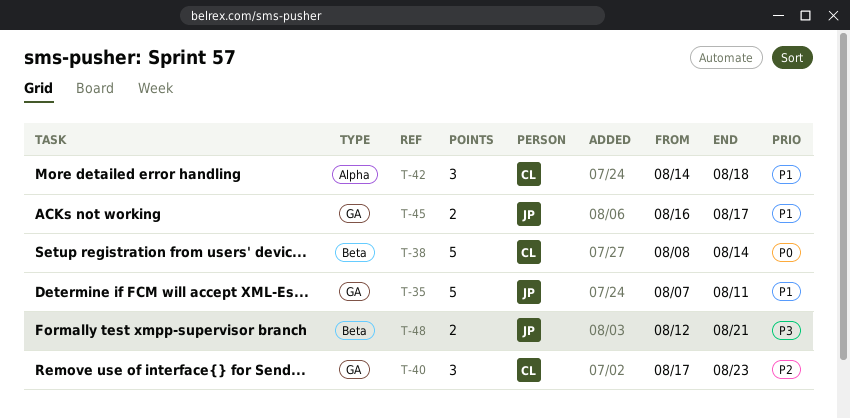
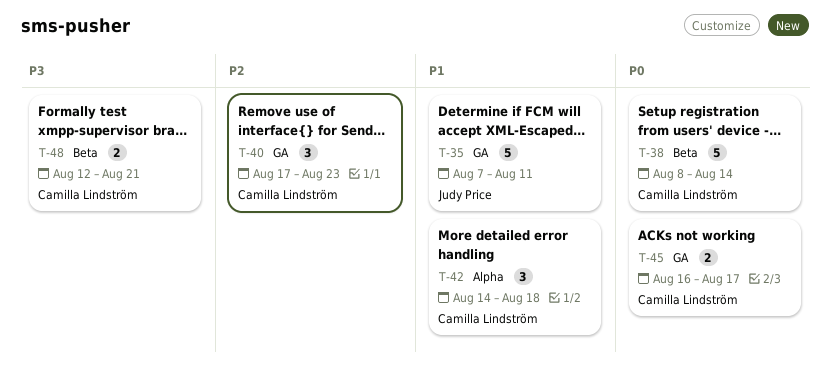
T-45, owner: Judy Price -> Camilla Lindström
T-45, priority: P1 -> P0
T-48, owner: Judy Price -> Camilla Lindström

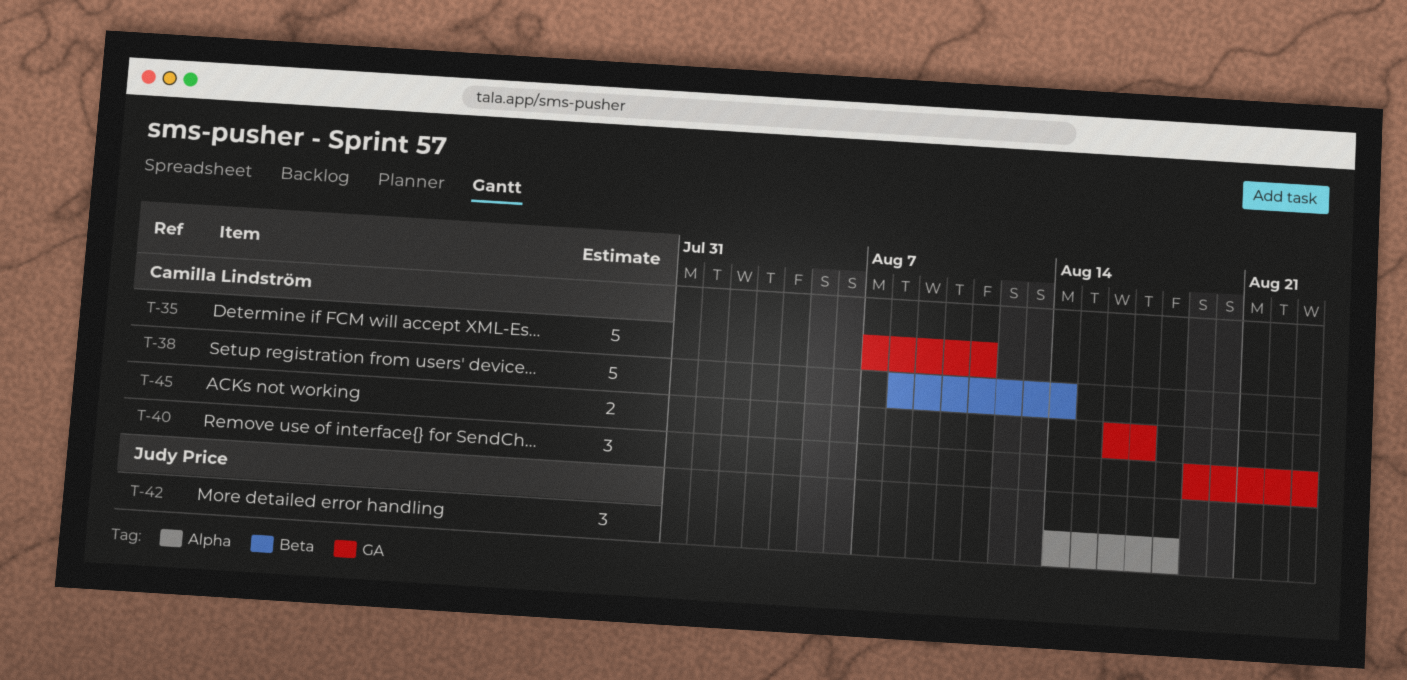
T-35, owner: Judy Price -> Camilla Lindström
T-40, start: Aug 17 -> Aug 19
T-42, owner: Camilla Lindström -> Judy Price
T-48: present -> none

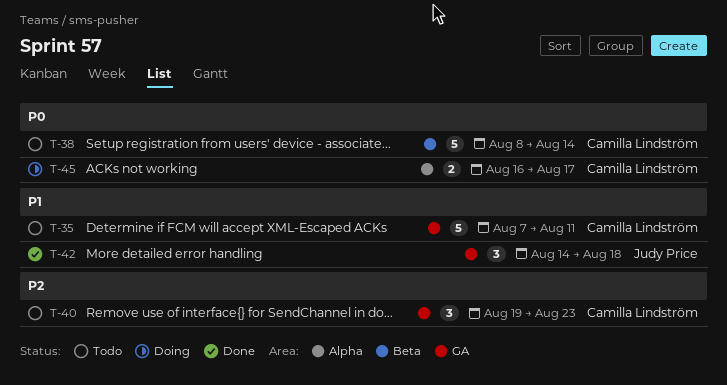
T-42, label: Alpha -> GA
T-45, label: GA -> Alpha

